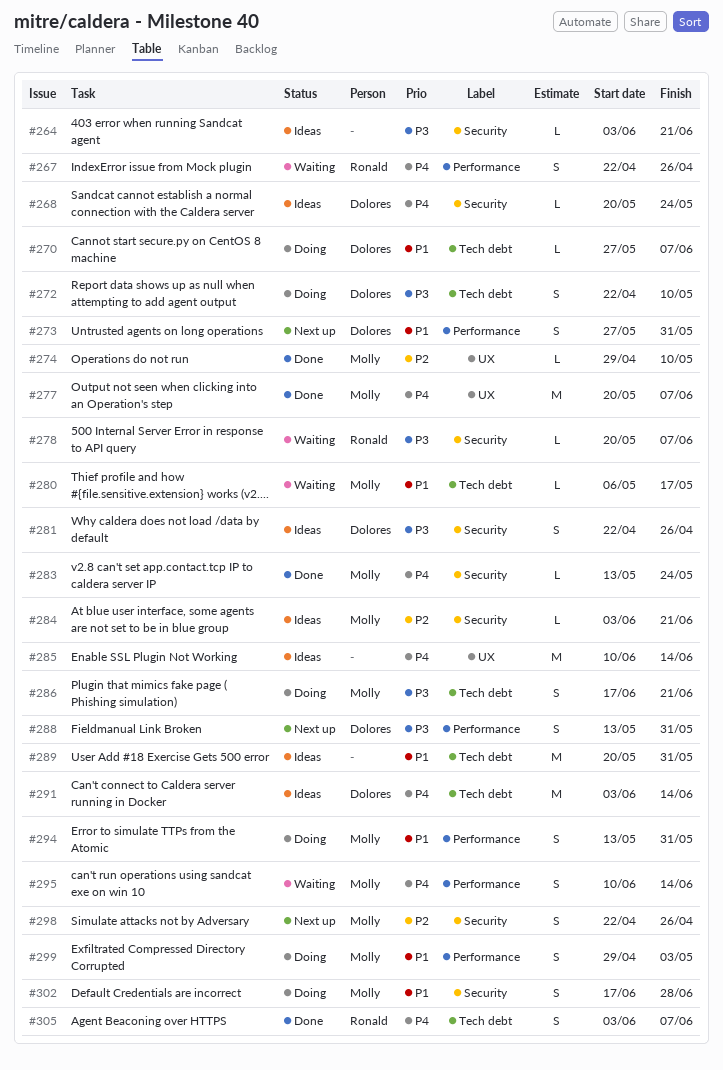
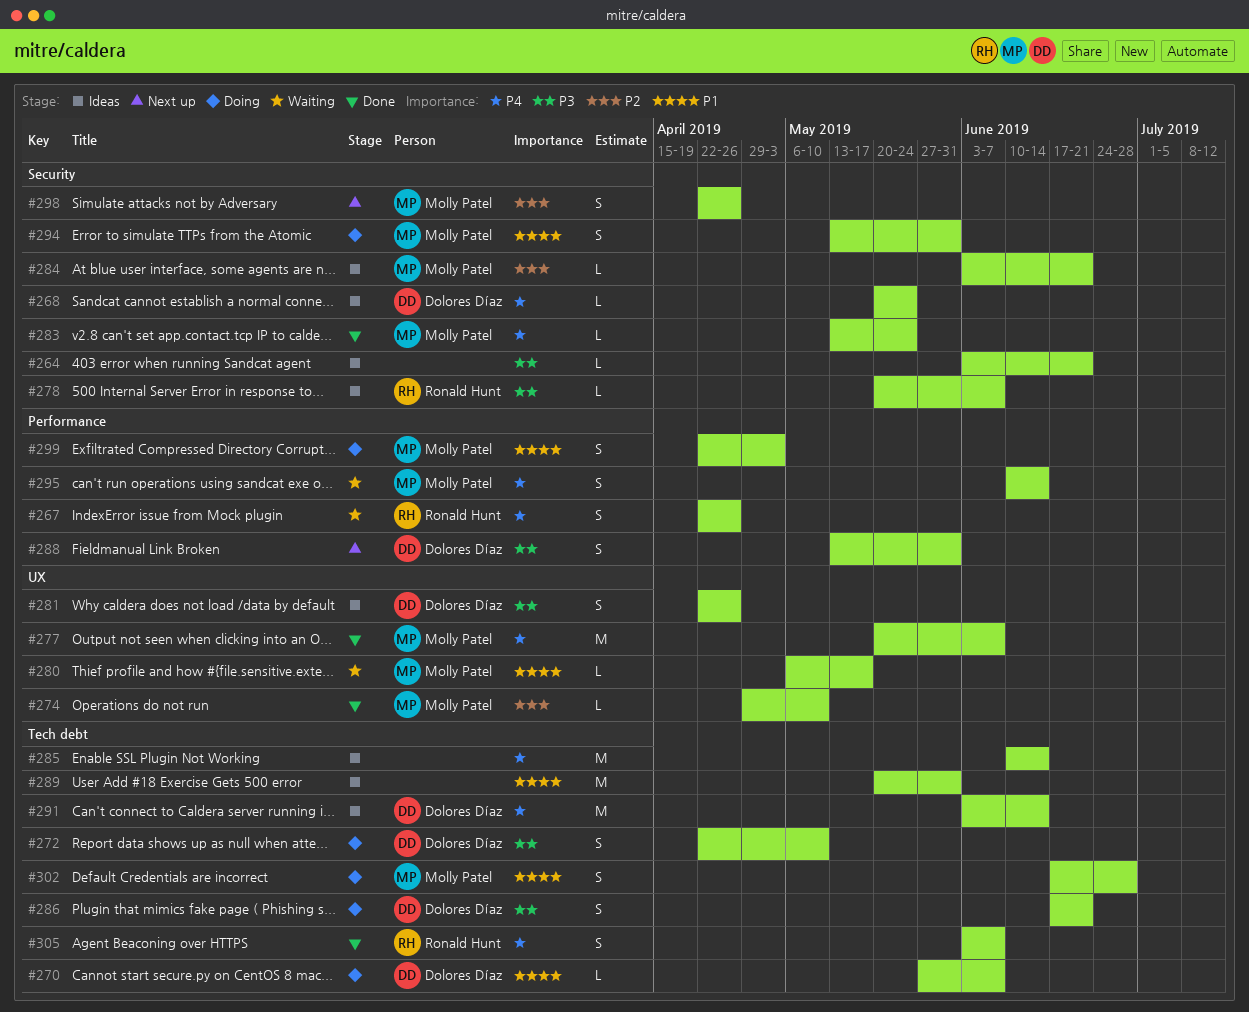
#273: present -> none
#278, status: Waiting -> Ideas
#280, label: Tech debt -> UX
#281, label: Security -> UX
#285, label: UX -> Tech debt
#286, owner: Molly Patel -> Dolores Díaz
#294, label: Performance -> Security
#299, start: Apr 29 -> Apr 22
#302, label: Security -> Tech debt

